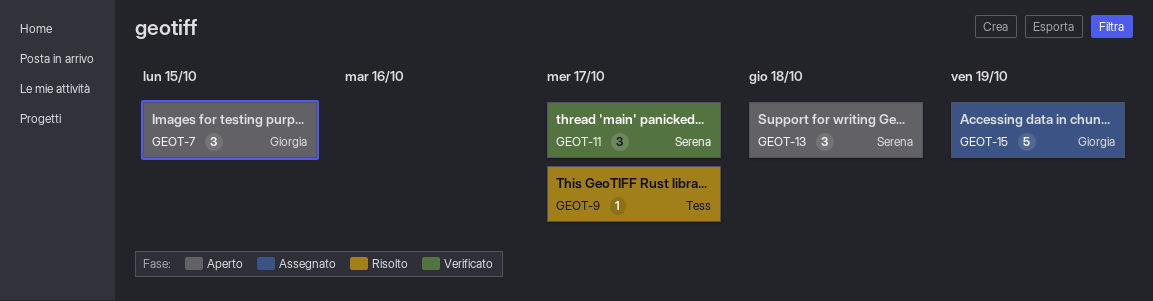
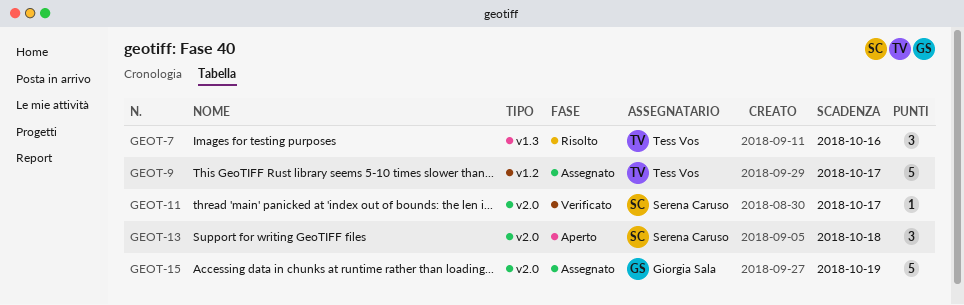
GEOT-7, status: Aperto -> Risolto
GEOT-7, owner: Giorgia Sala -> Tess Vos
GEOT-7, due: Oct 15 -> Oct 16
GEOT-9, status: Risolto -> Assegnato
GEOT-9, estimate: 1 -> 5
GEOT-11, estimate: 3 -> 1

